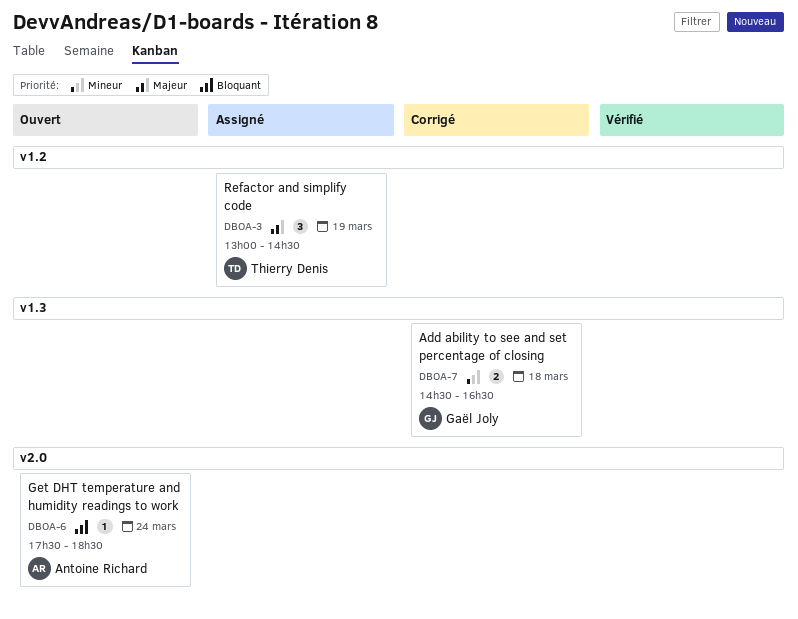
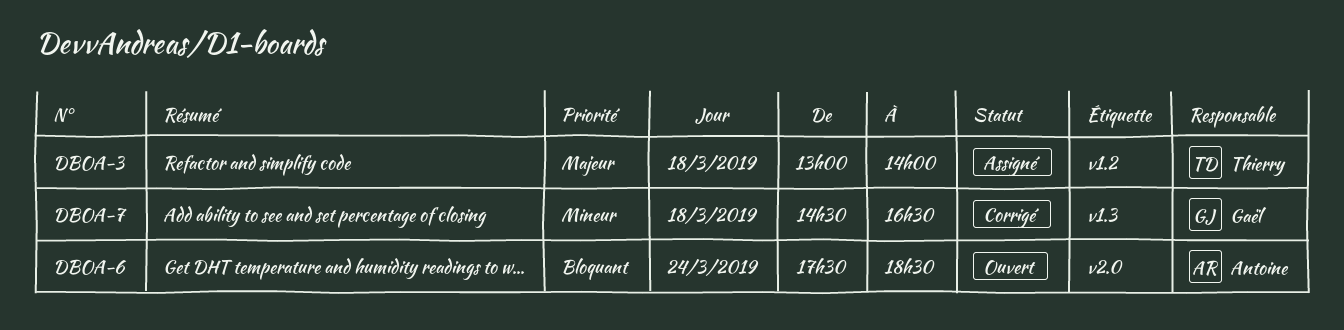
DBOA-3, day: Mar 19 -> Mar 18
DBOA-3, ends: 14:30 -> 14:00

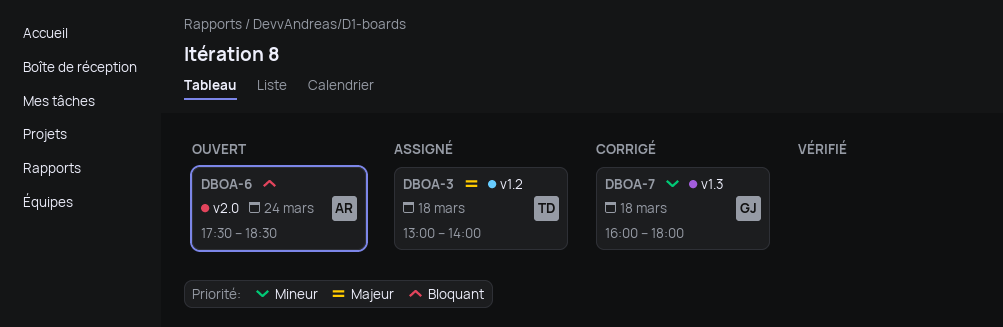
DBOA-7, begins: 14:30 -> 16:00
DBOA-7, ends: 16:30 -> 18:00

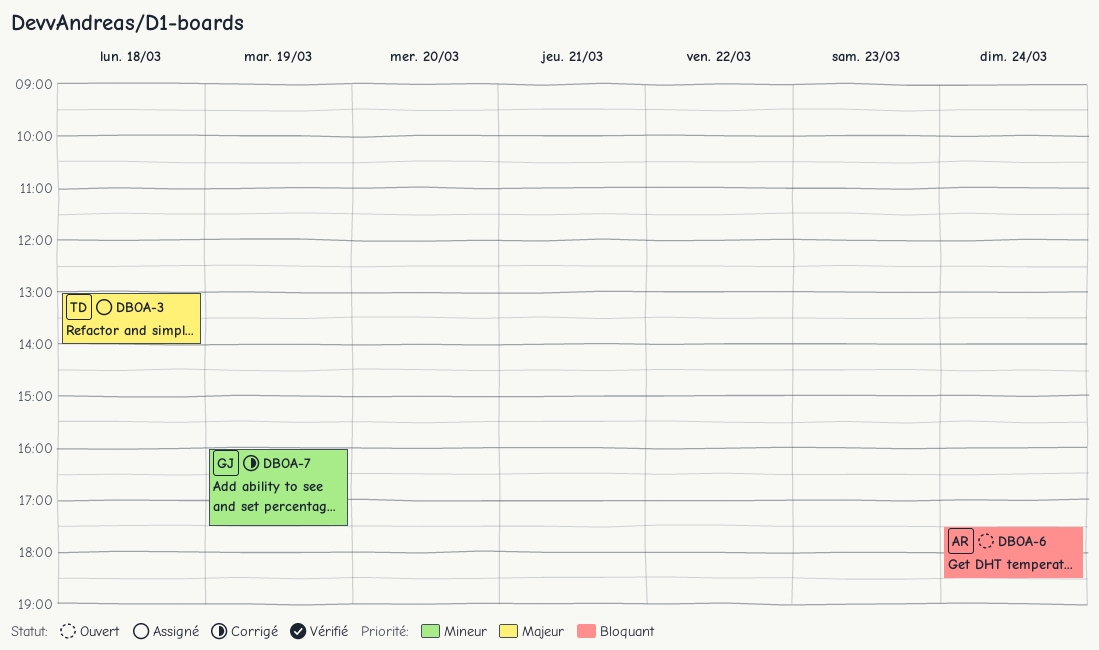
DBOA-7, day: Mar 18 -> Mar 19
DBOA-7, ends: 18:00 -> 17:30

